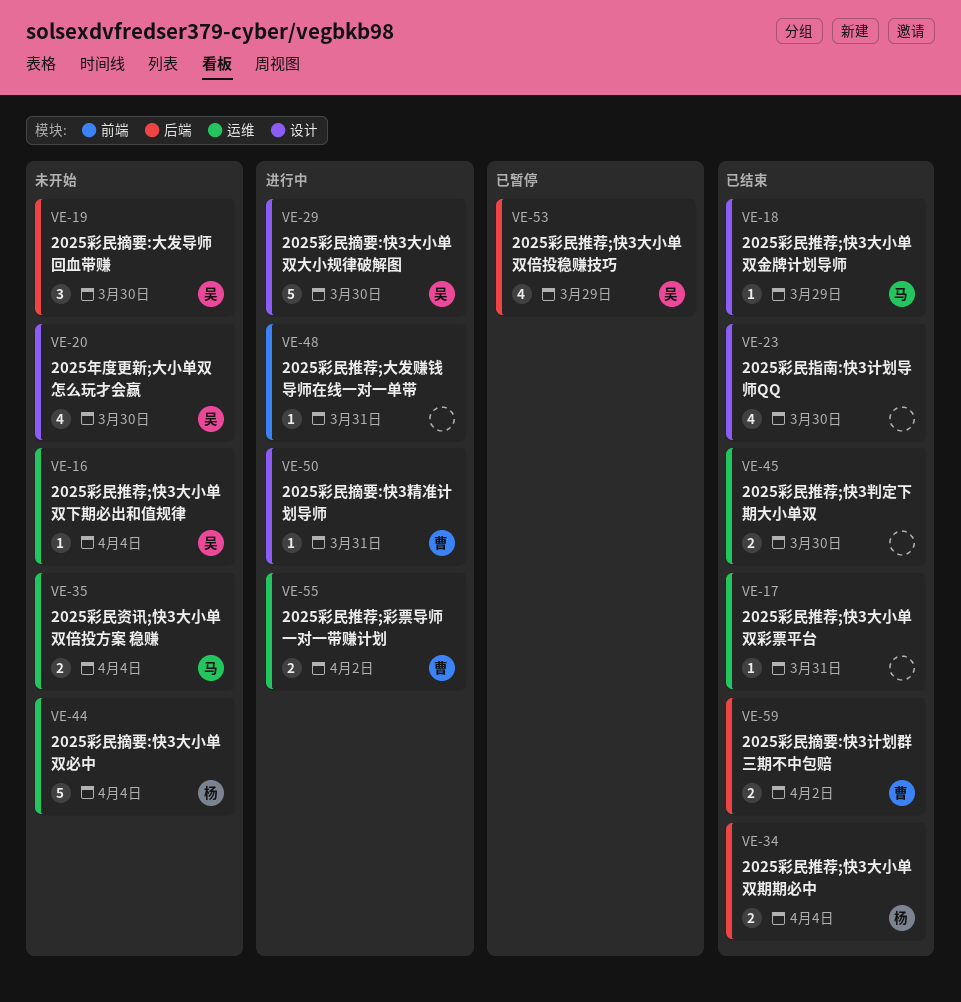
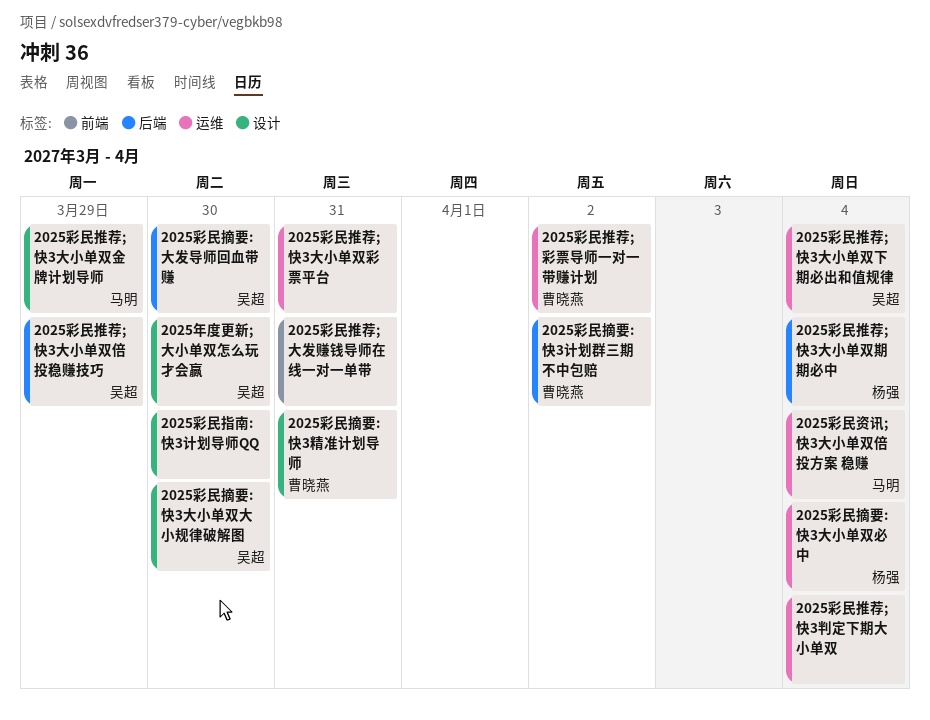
2025彩民推荐;快3判定下期大小单双, due: Mar 30 -> Apr 4

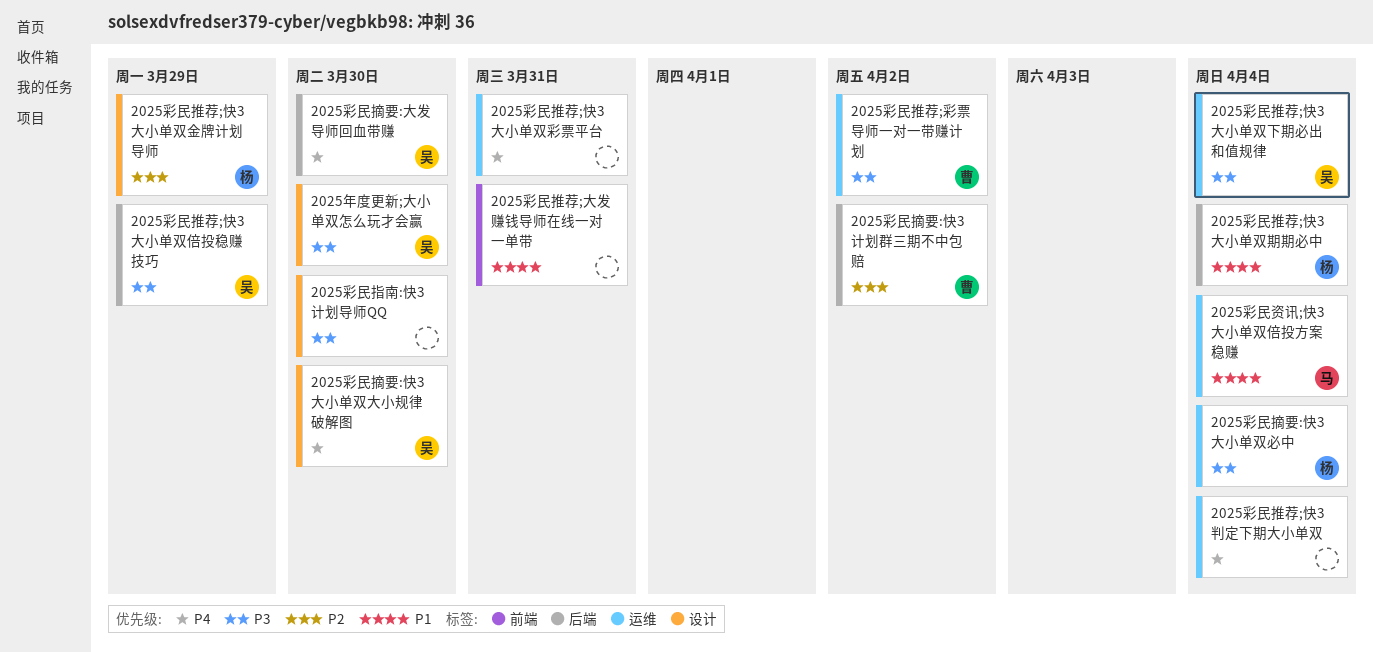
2025彩民推荐;快3大小单双金牌计划导师, owner: 马明 -> 杨强
2025彩民摘要:快3精准计划导师: present -> none

